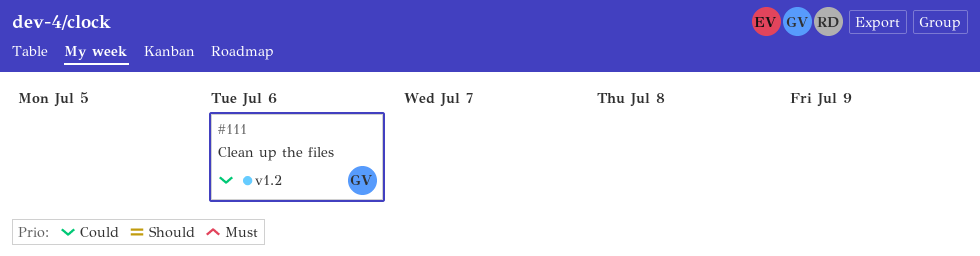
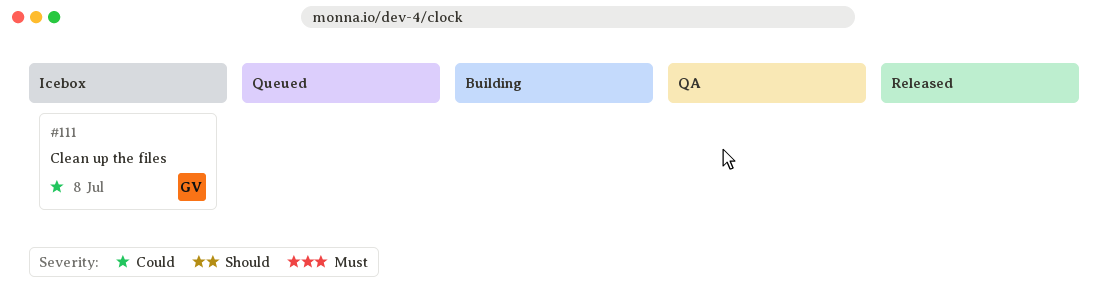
#111, due: Jul 6 -> Jul 8

